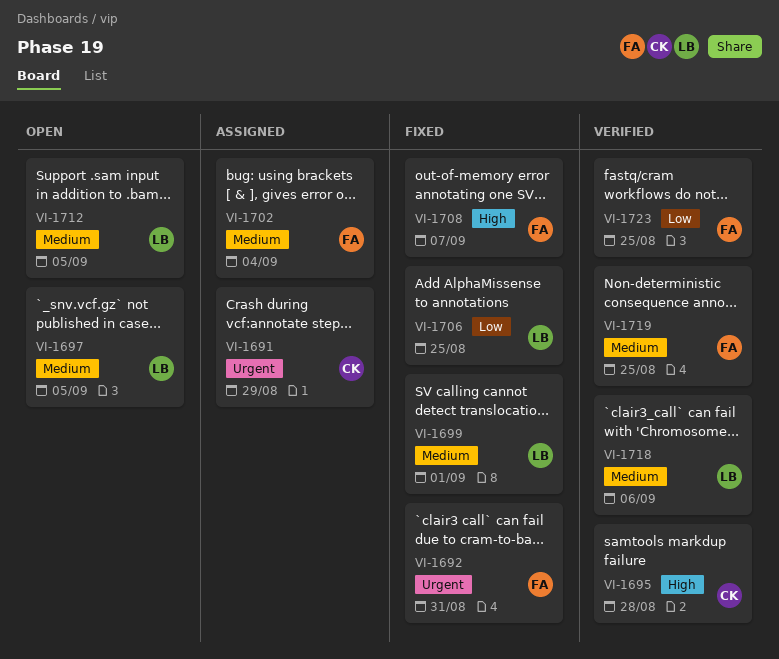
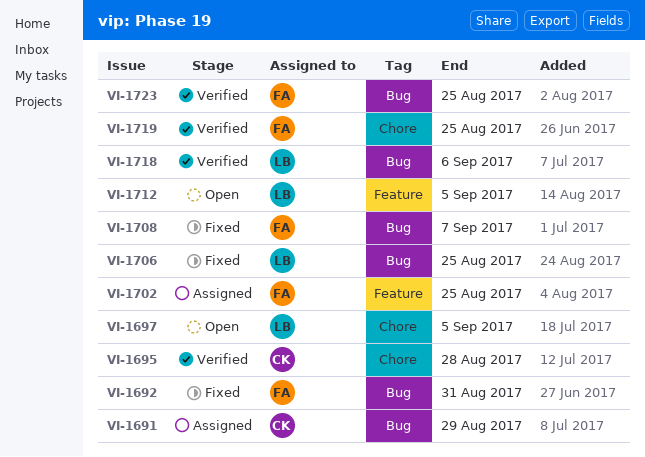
VI-1699: present -> none
VI-1702, due: Sep 4 -> Aug 25

